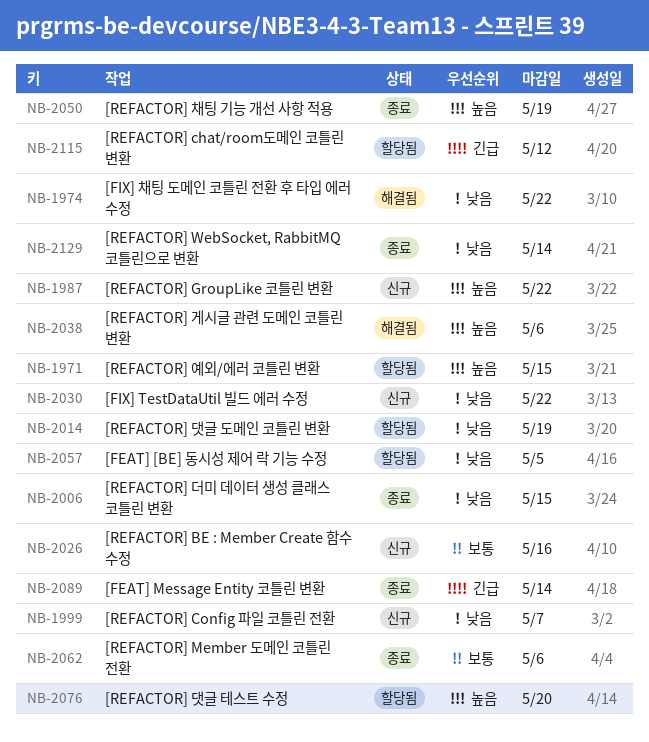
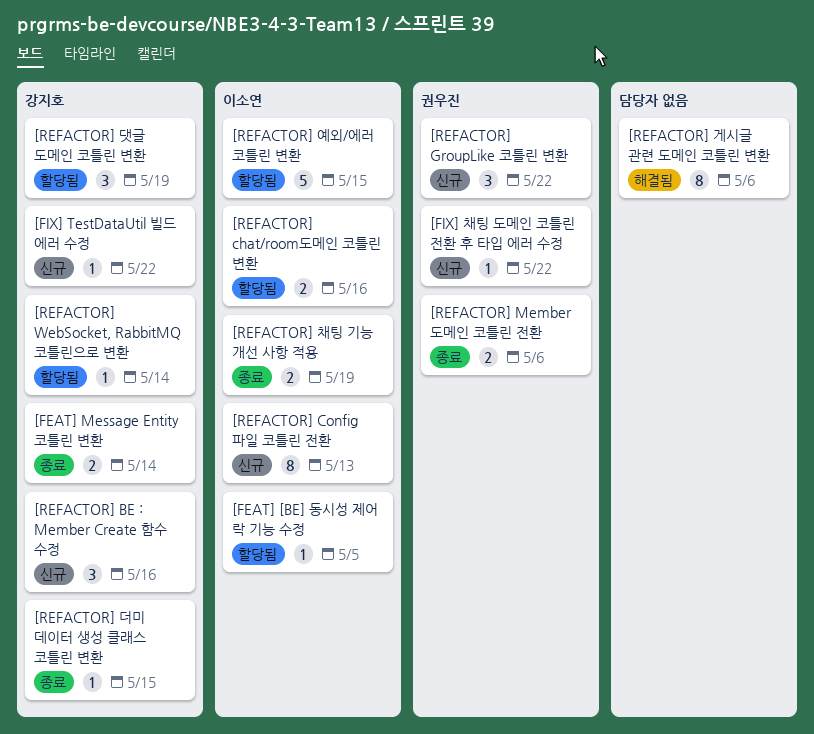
[FIX] 채팅 도메인 코틀린 전환 후 타입 에러 수정, status: 해결됨 -> 신규
[REFACTOR] chat/room도메인 코틀린 변환, due: May 12 -> May 16
[REFACTOR] Config 파일 코틀린 전환, due: May 7 -> May 13
[REFACTOR] WebSocket, RabbitMQ 코틀린으로 변환, status: 종료 -> 할당됨
[REFACTOR] 댓글 테스트 수정: present -> none

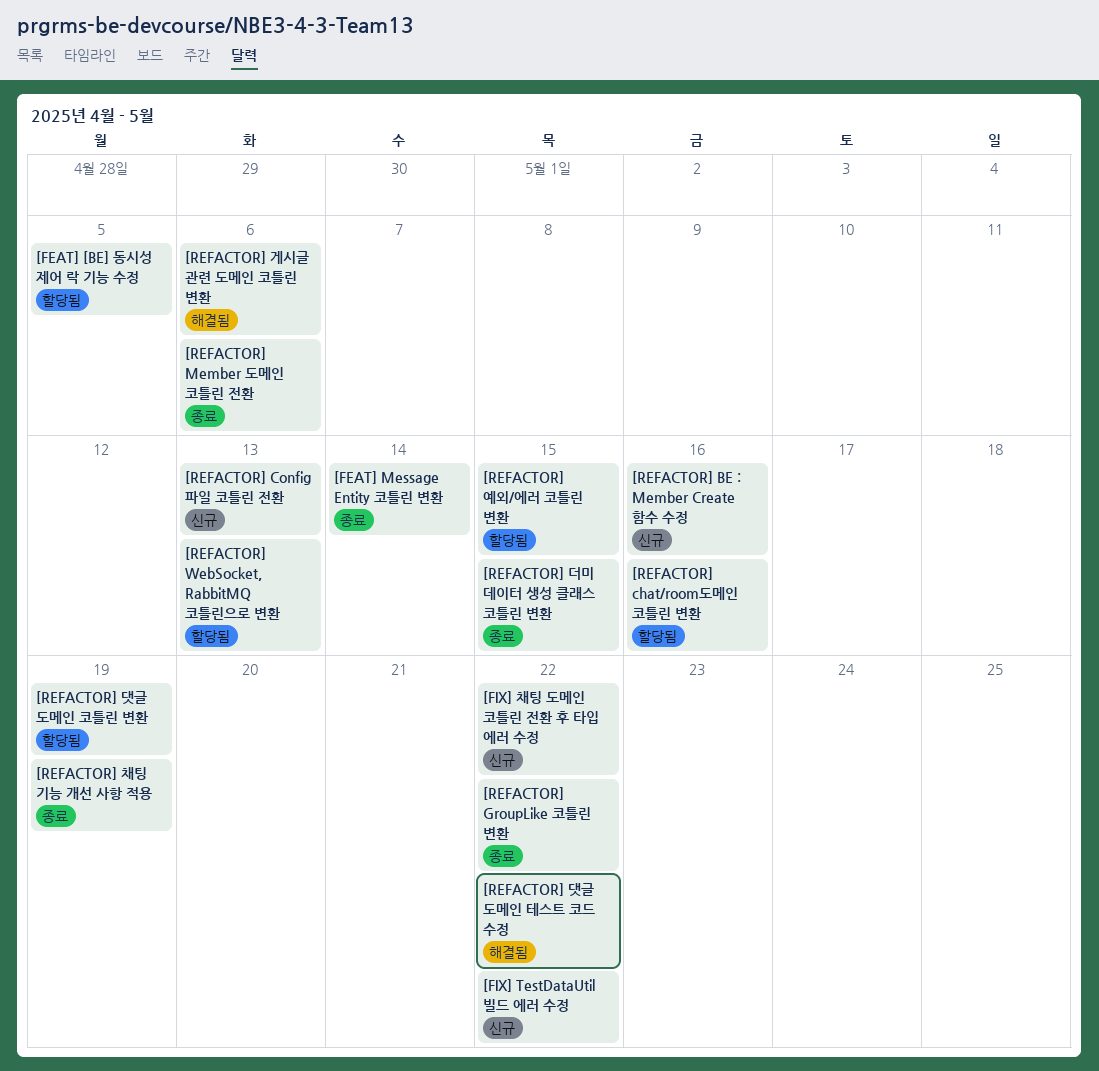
[REFACTOR] GroupLike 코틀린 변환, status: 신규 -> 종료
[REFACTOR] WebSocket, RabbitMQ 코틀린으로 변환, due: May 14 -> May 13
[REFACTOR] 댓글 도메인 테스트 코드 수정: none -> present

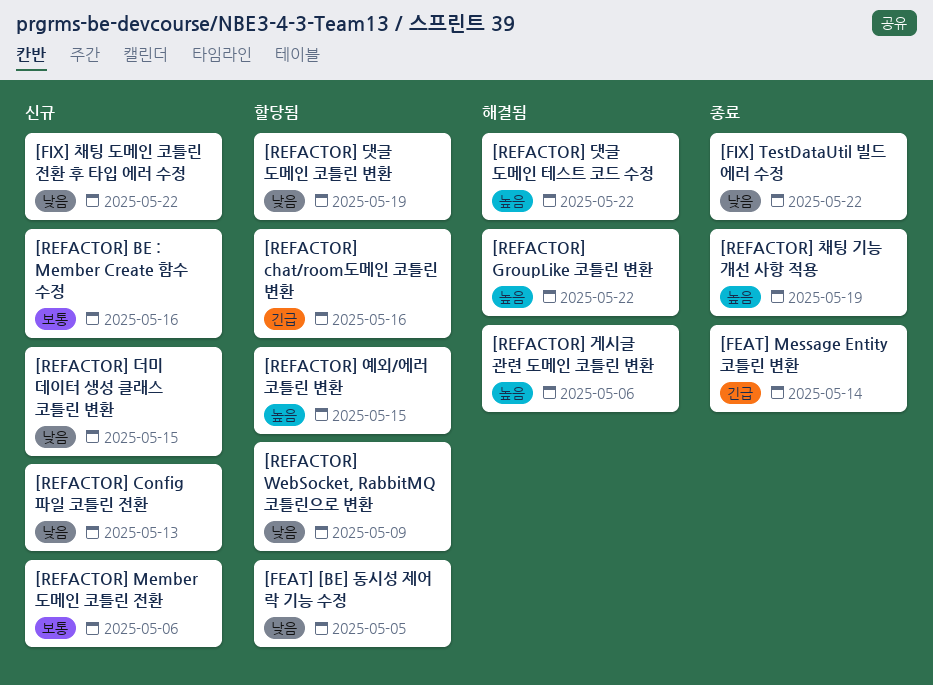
[FIX] TestDataUtil 빌드 에러 수정, status: 신규 -> 종료
[REFACTOR] GroupLike 코틀린 변환, status: 종료 -> 해결됨
[REFACTOR] Member 도메인 코틀린 전환, status: 종료 -> 신규
[REFACTOR] WebSocket, RabbitMQ 코틀린으로 변환, due: May 13 -> May 9
[REFACTOR] 더미 데이터 생성 클래스 코틀린 변환, status: 종료 -> 신규

